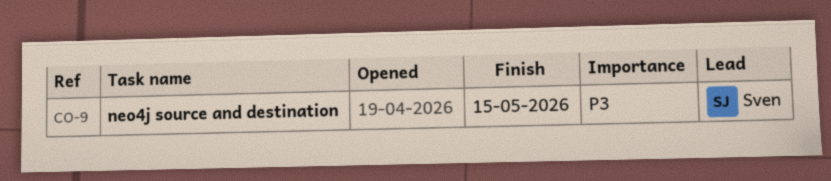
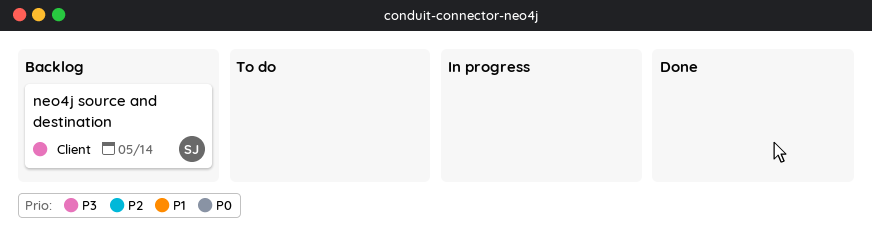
neo4j source and destination, due: May 15 -> May 14

